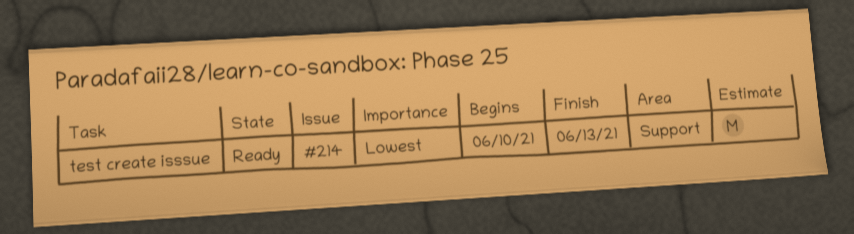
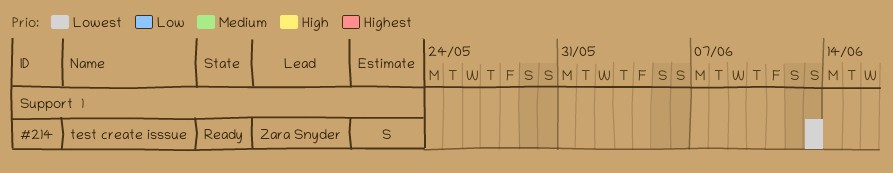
#214, estimate: M -> S
#214, start: Jun 10 -> Jun 13

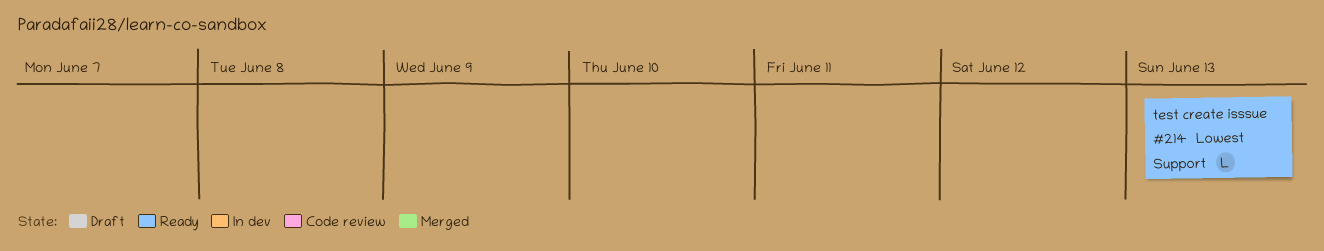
#214, estimate: S -> L

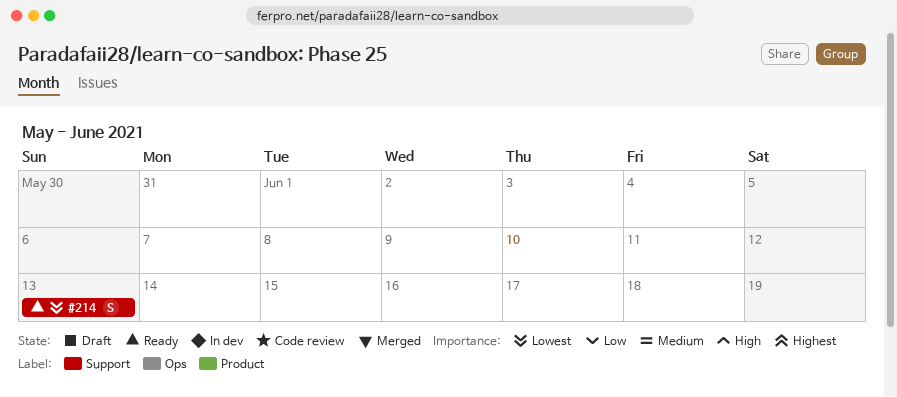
#214, estimate: L -> S

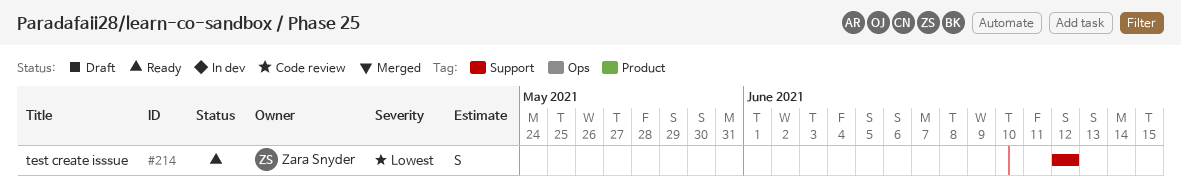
#214, start: Jun 13 -> Jun 12
#214, due: Jun 13 -> Jun 12

